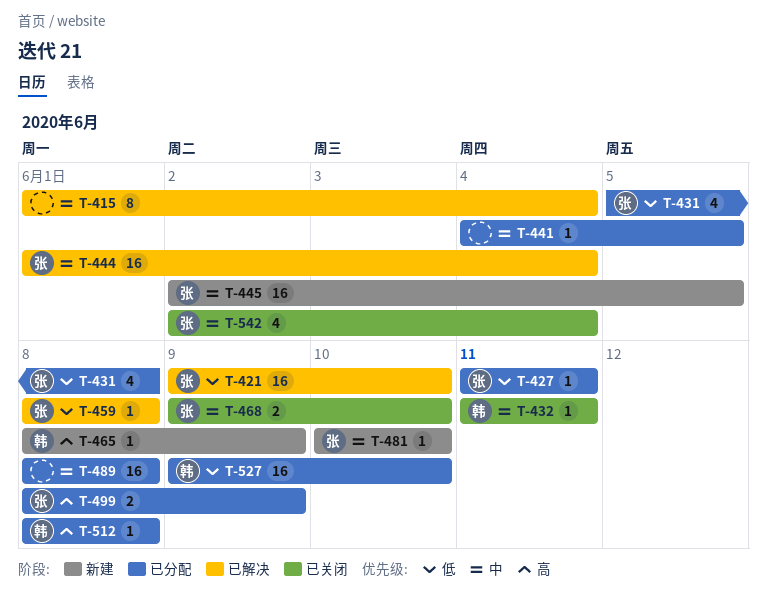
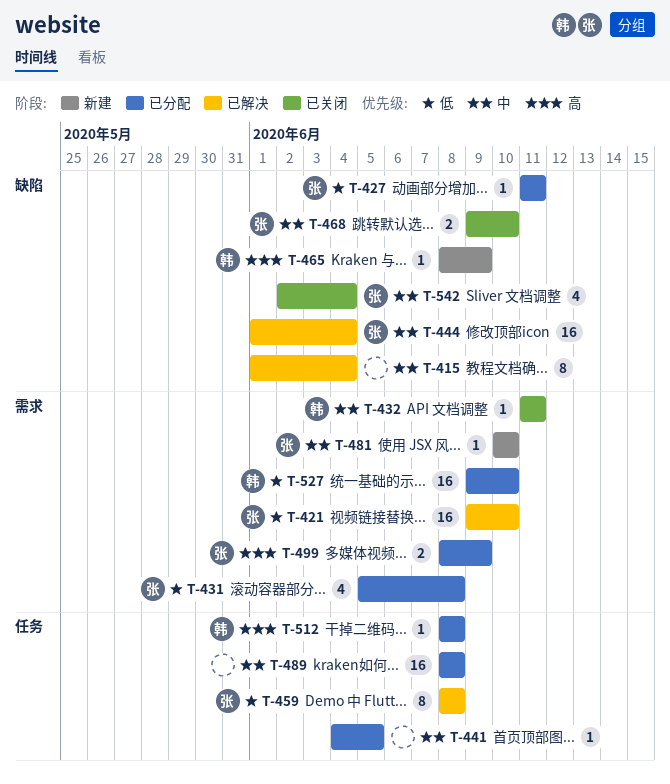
T-445: present -> none
T-459, estimate: 1 -> 8

